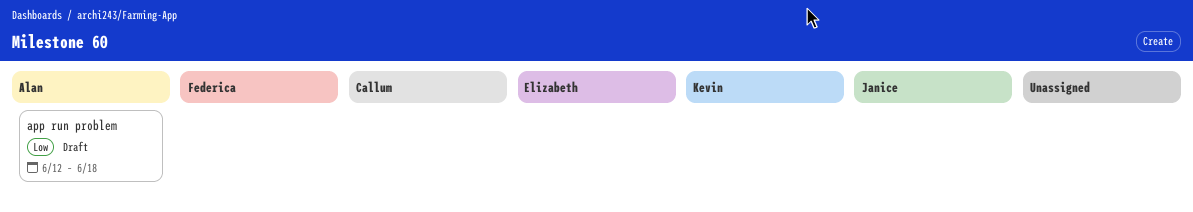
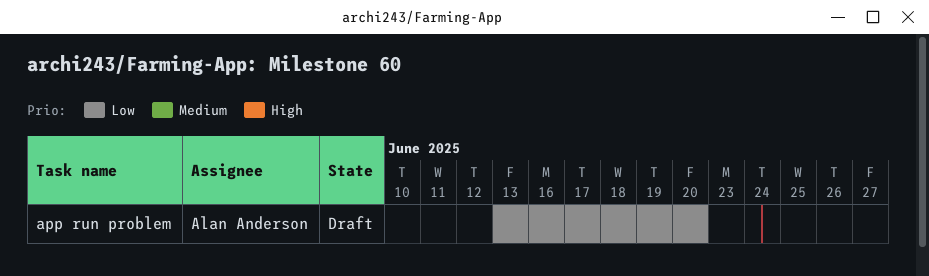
app run problem, start: Jun 12 -> Jun 13
app run problem, due: Jun 18 -> Jun 20

